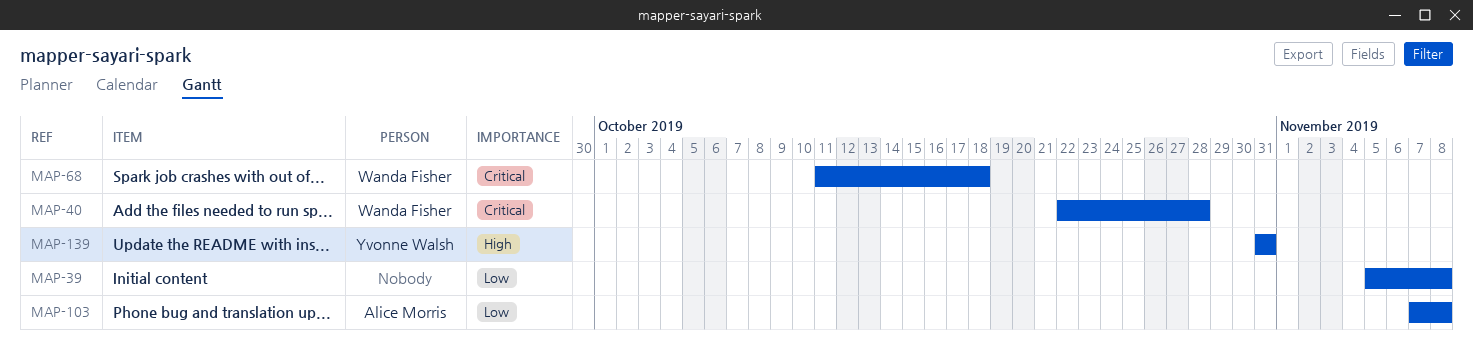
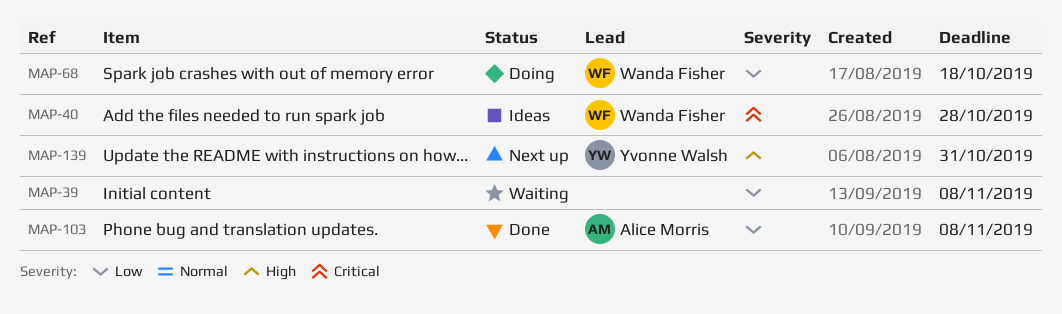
MAP-68, priority: Critical -> Low

